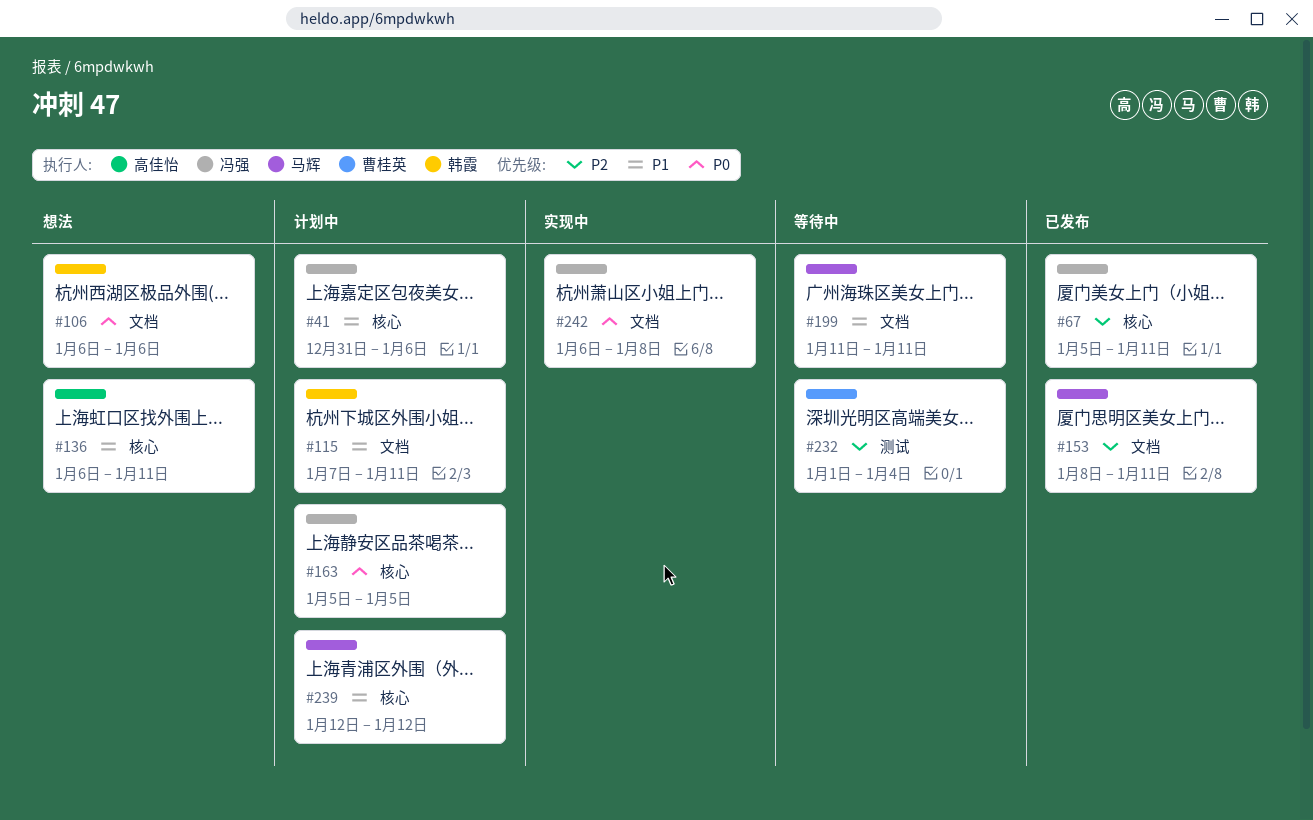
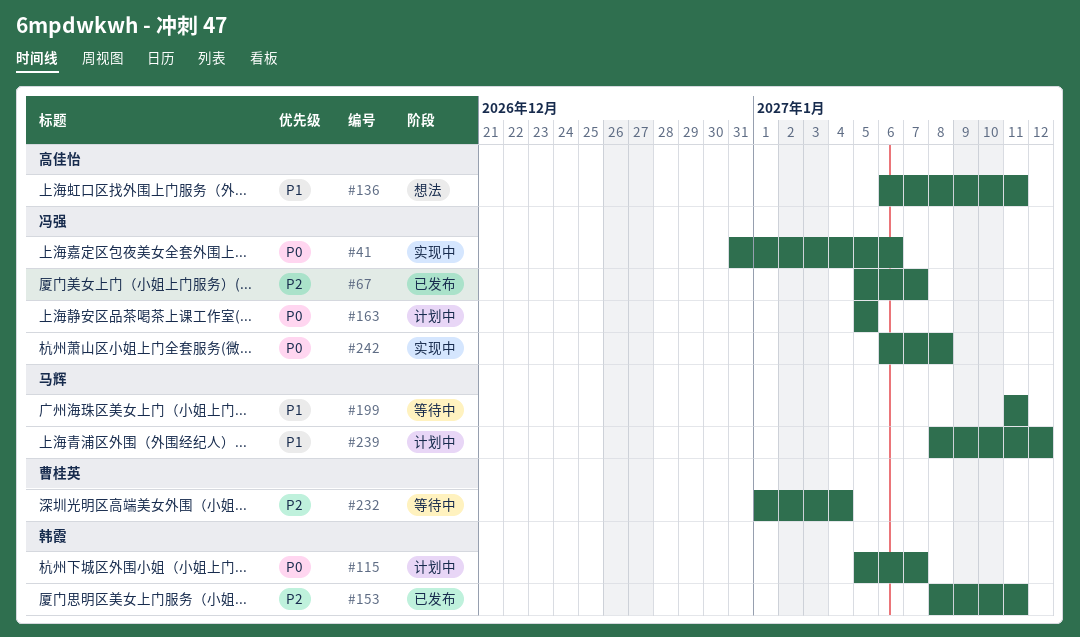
#41, status: 计划中 -> 实现中
#41, priority: P1 -> P0
#67, due: Jan 11 -> Jan 7
#106: present -> none
#115, priority: P1 -> P0
#115, start: Jan 7 -> Jan 5
#115, due: Jan 11 -> Jan 7
#153, owner: 马辉 -> 韩霞
#239, start: Jan 12 -> Jan 8

